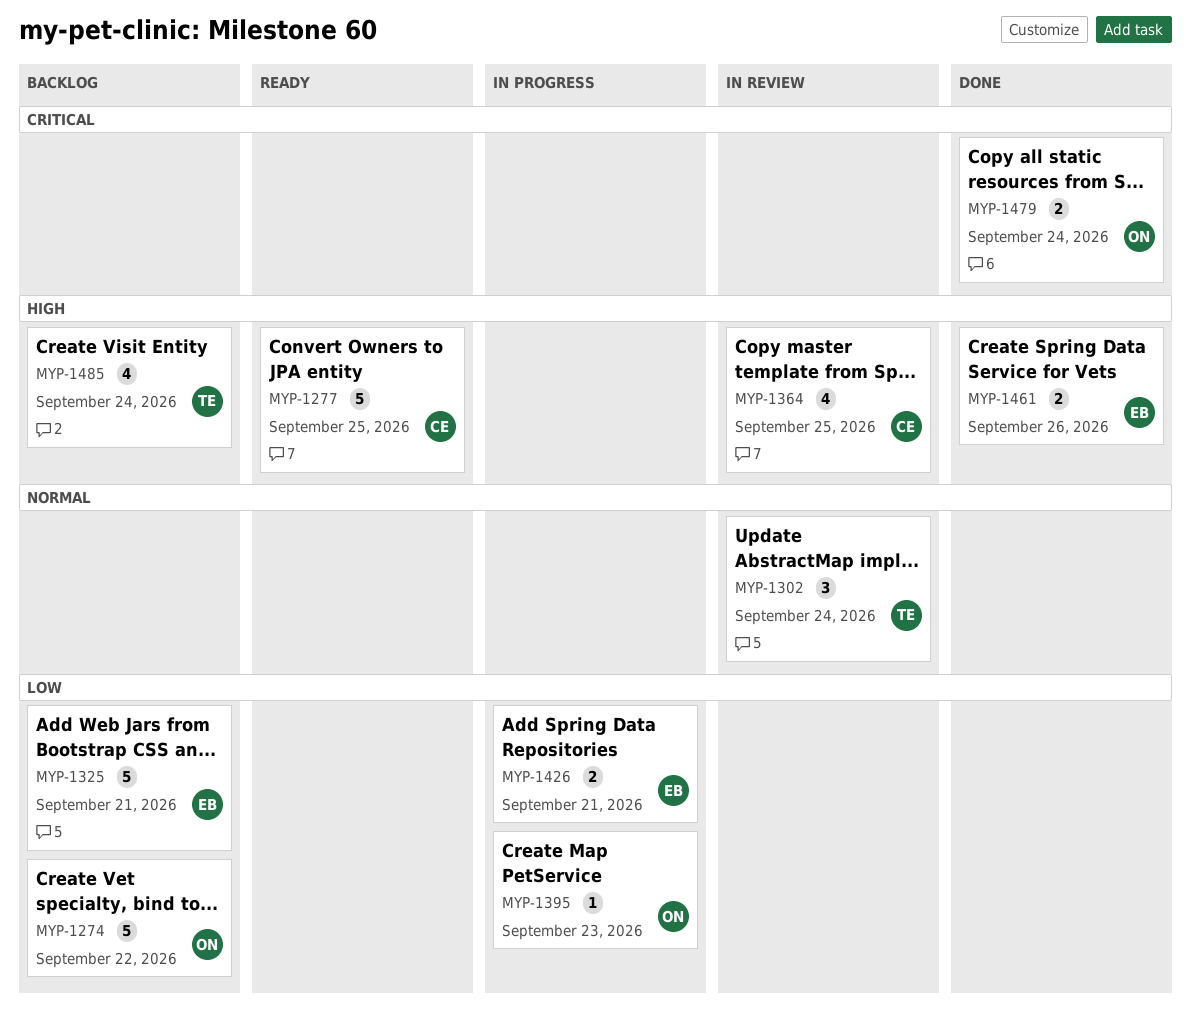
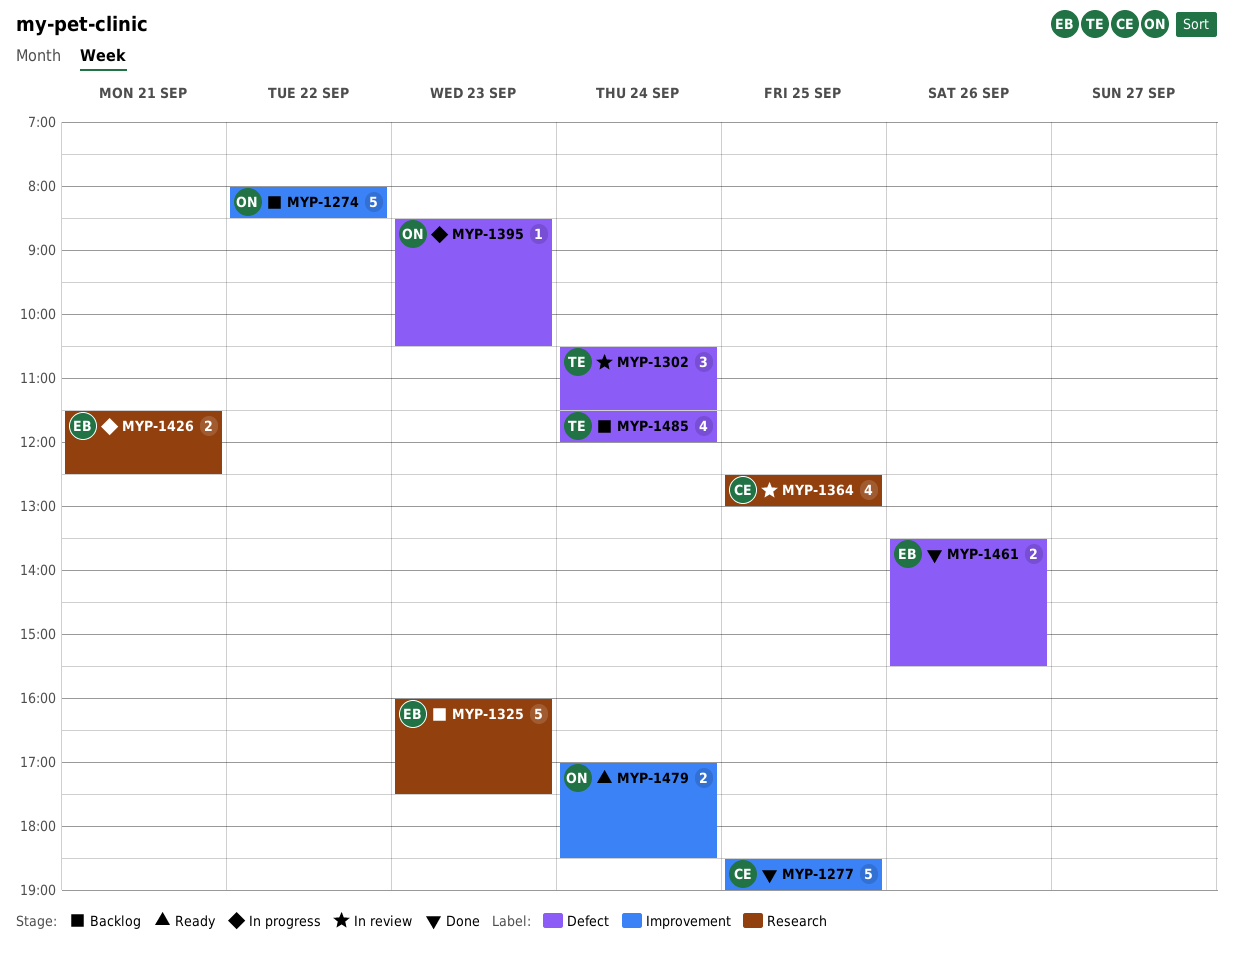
MYP-1277, status: Ready -> Done
MYP-1325, day: Sep 21 -> Sep 23
MYP-1479, status: Done -> Ready

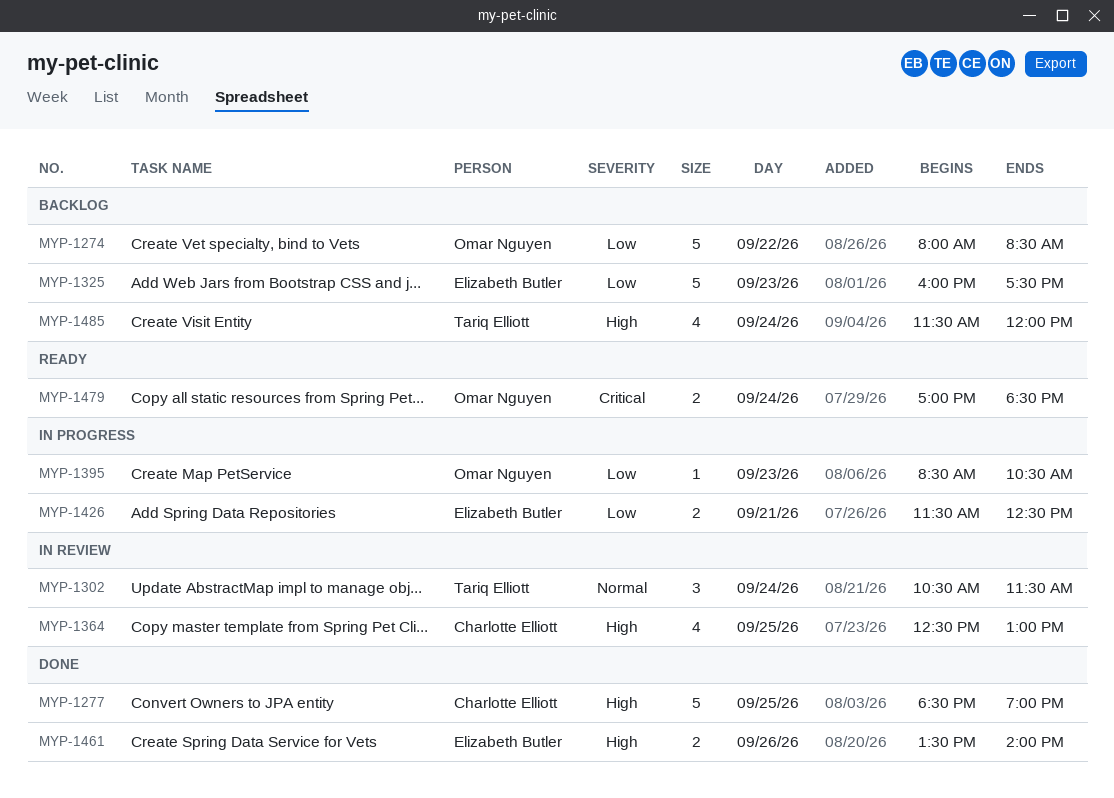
MYP-1461, ends: 15:30 -> 14:00

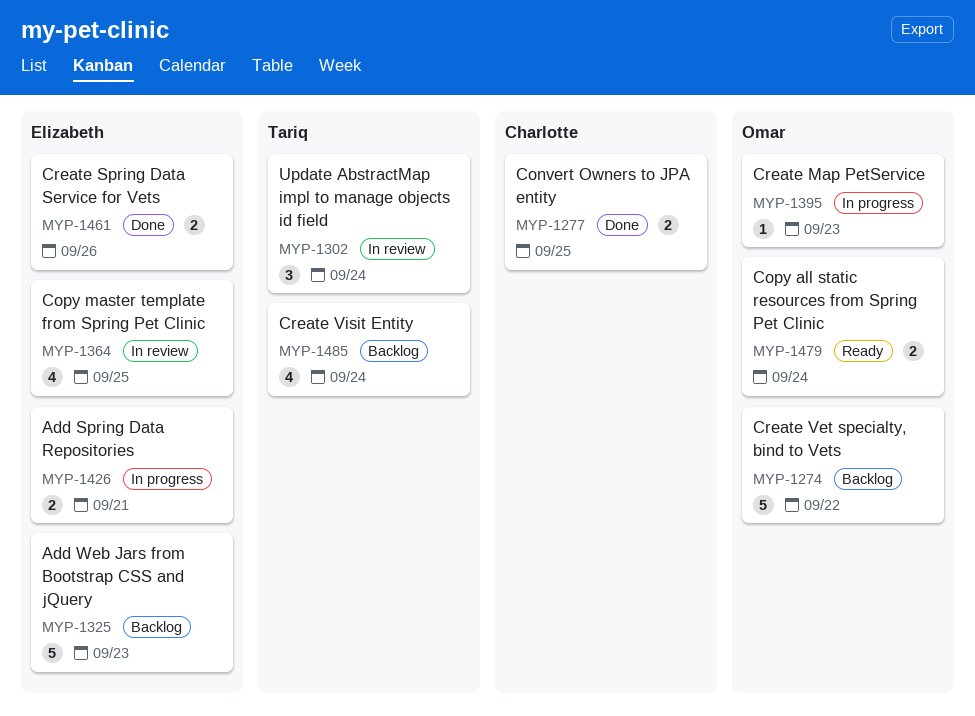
MYP-1277, estimate: 5 -> 2
MYP-1364, owner: Charlotte Elliott -> Elizabeth Butler

